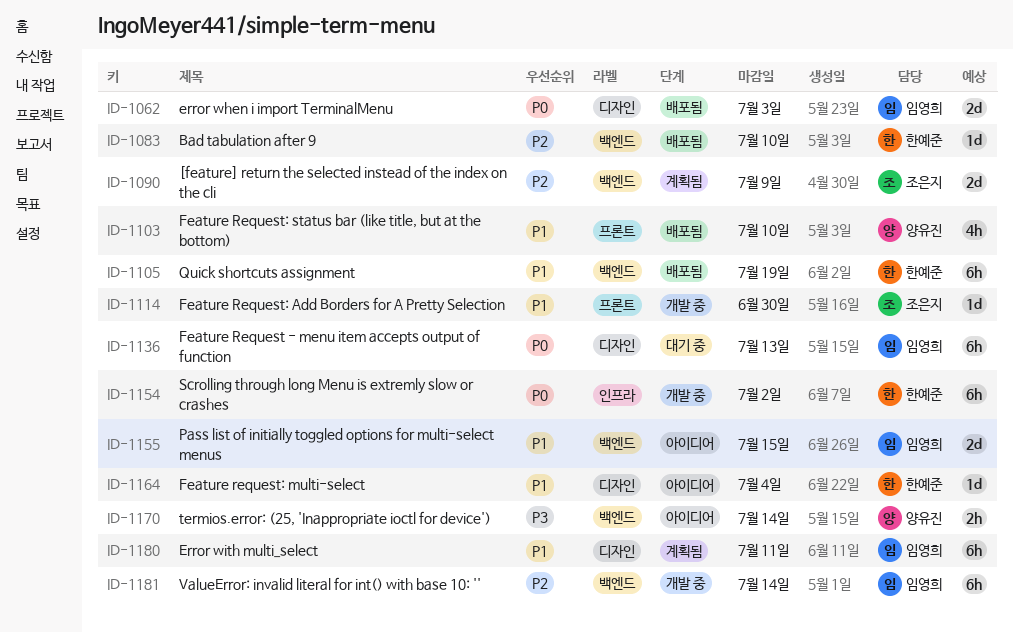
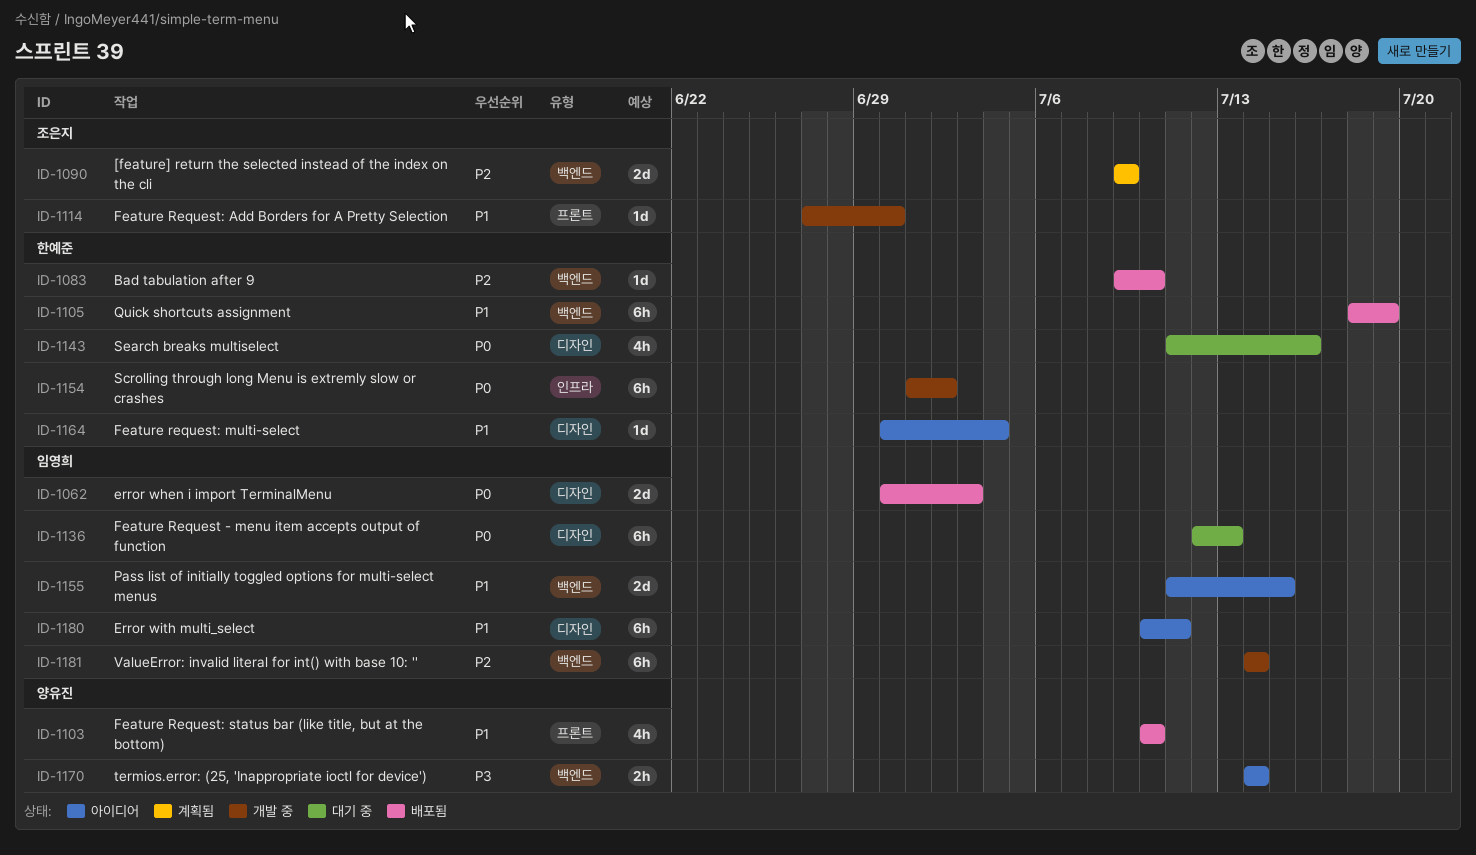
ID-1143: none -> present
ID-1180, status: 계획됨 -> 아이디어

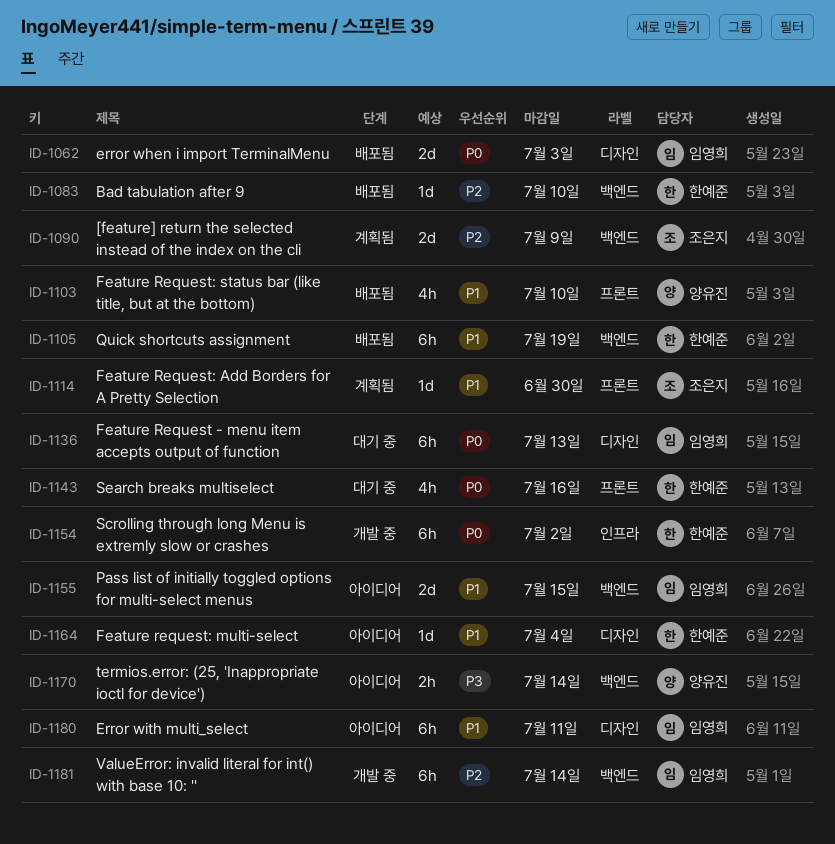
ID-1114, status: 개발 중 -> 계획됨
ID-1143, label: 디자인 -> 프론트

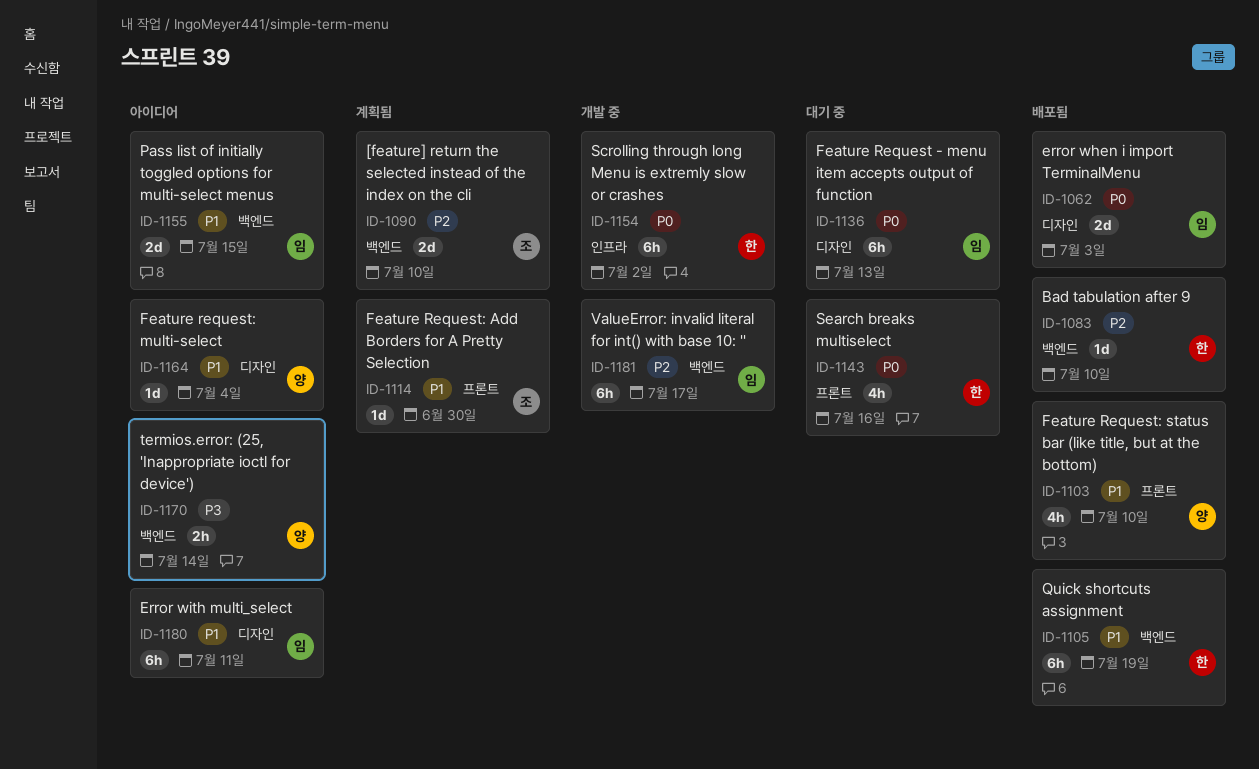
ID-1090, due: Jul 9 -> Jul 10
ID-1164, owner: 한예준 -> 양유진
ID-1181, due: Jul 14 -> Jul 17

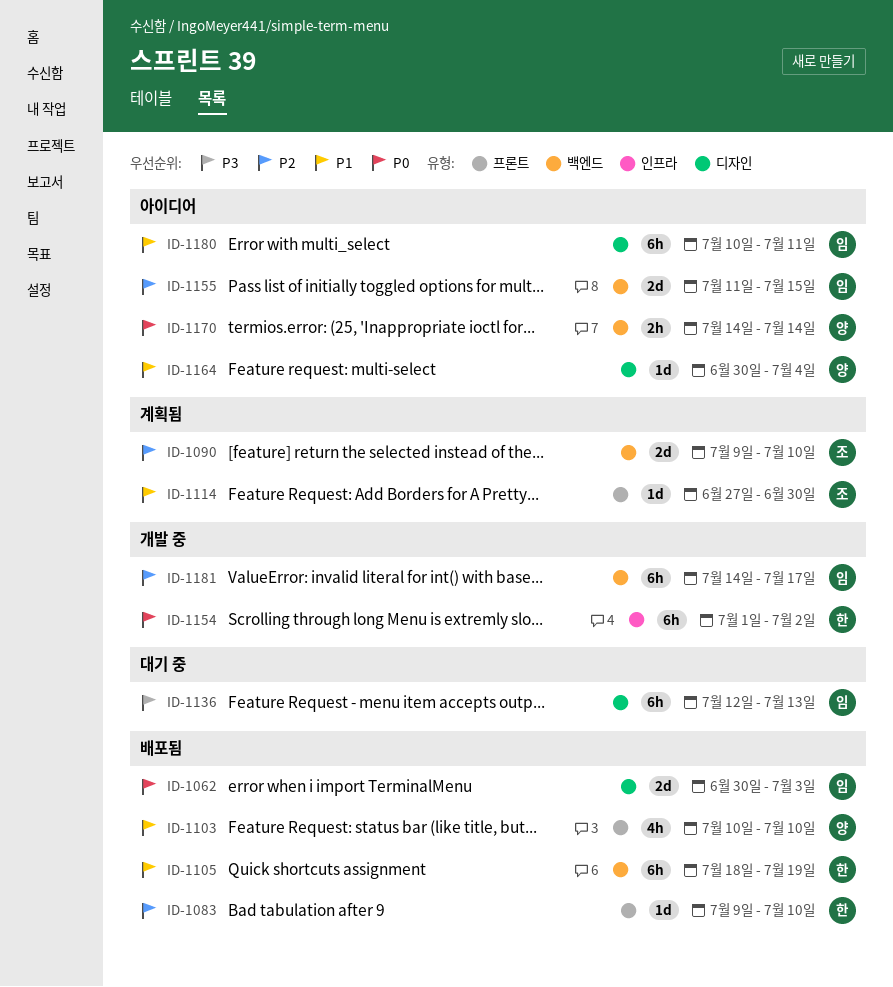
ID-1083, label: 백엔드 -> 프론트
ID-1136, priority: P0 -> P3
ID-1143: present -> none
ID-1155, priority: P1 -> P2
ID-1170, priority: P3 -> P0

